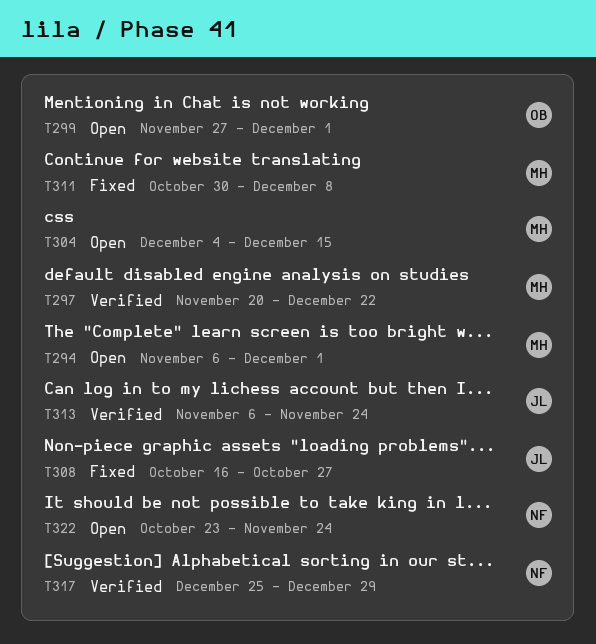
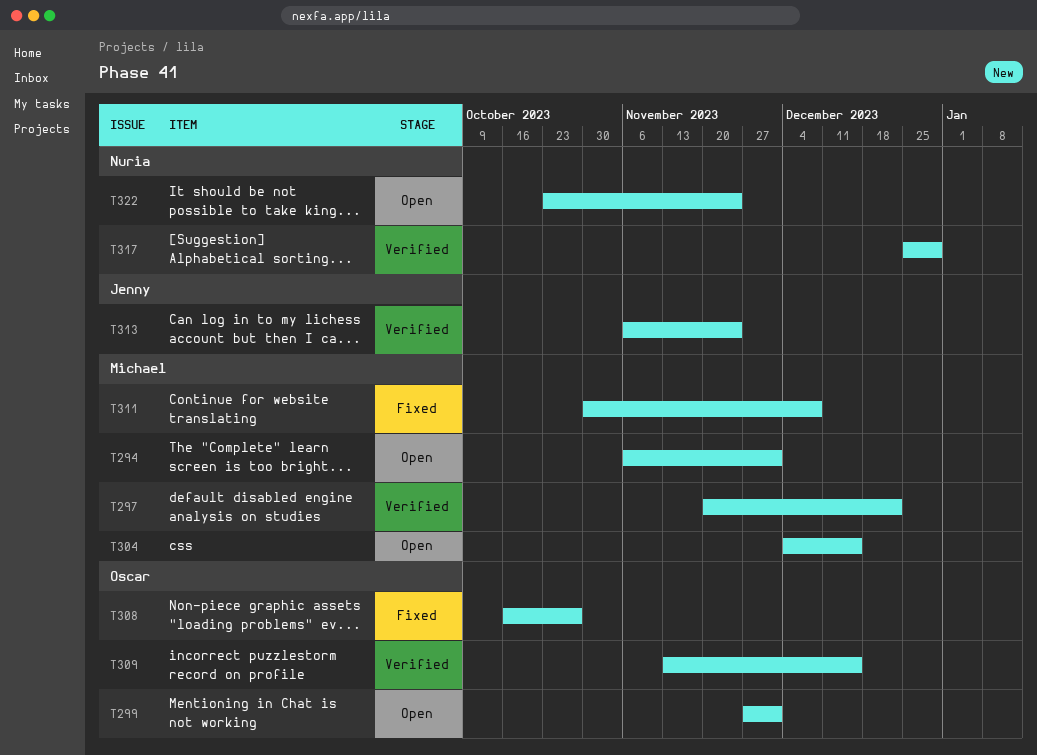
T308, owner: Jenny -> Oscar
T309: none -> present

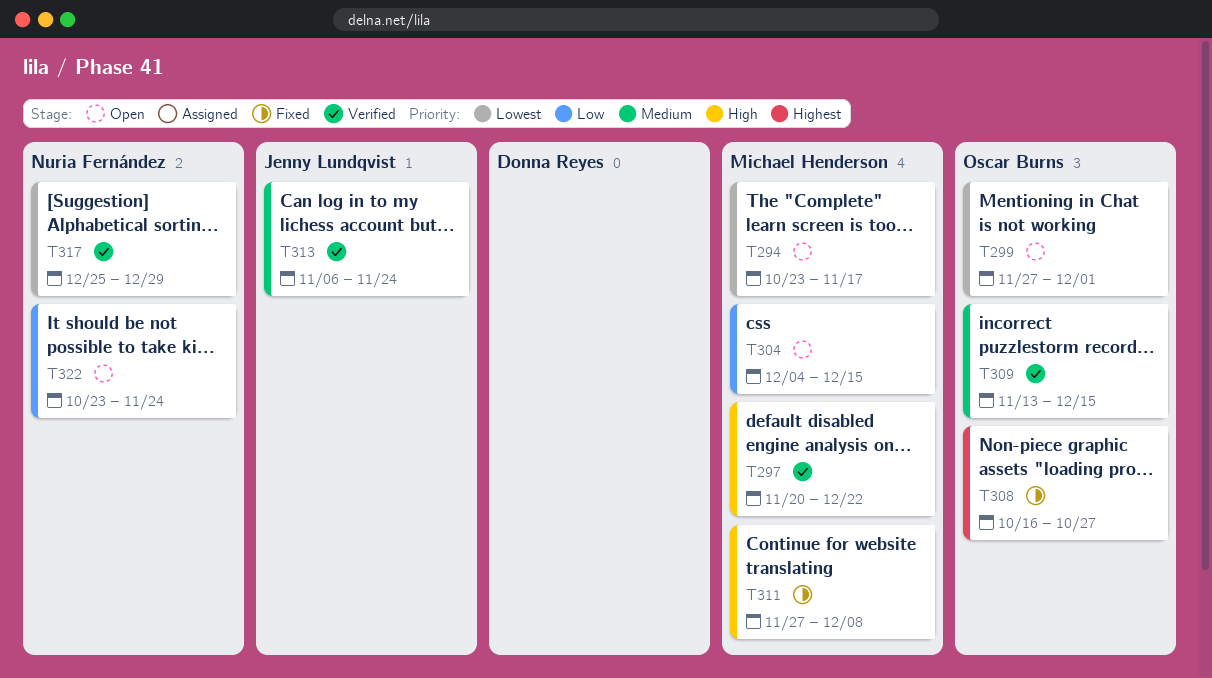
T294, start: Nov 6 -> Oct 23
T294, due: Dec 1 -> Nov 17
T311, start: Oct 30 -> Nov 27

